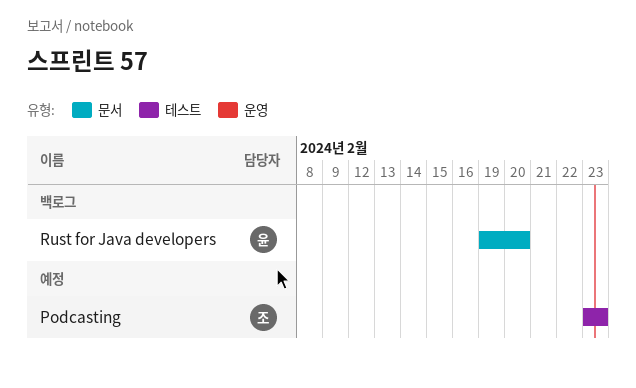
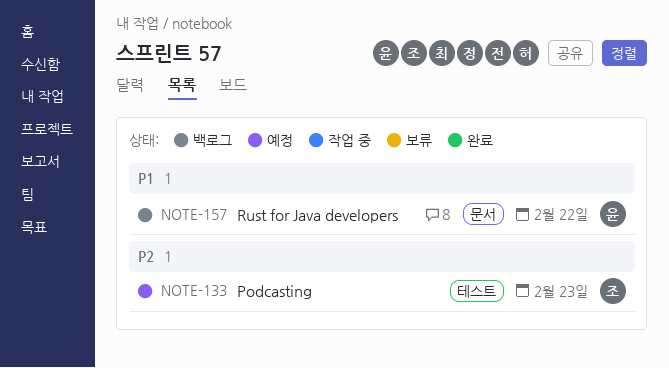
Rust for Java developers, due: Feb 20 -> Feb 22

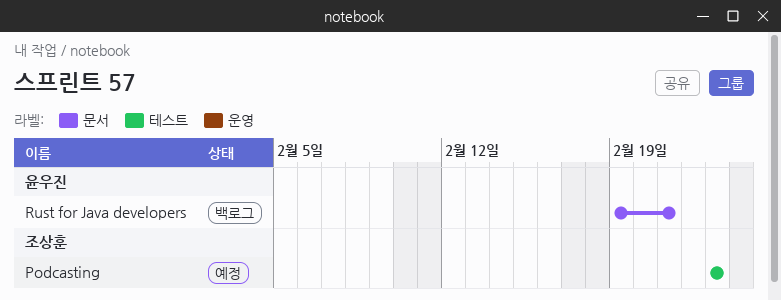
Rust for Java developers, due: Feb 22 -> Feb 21

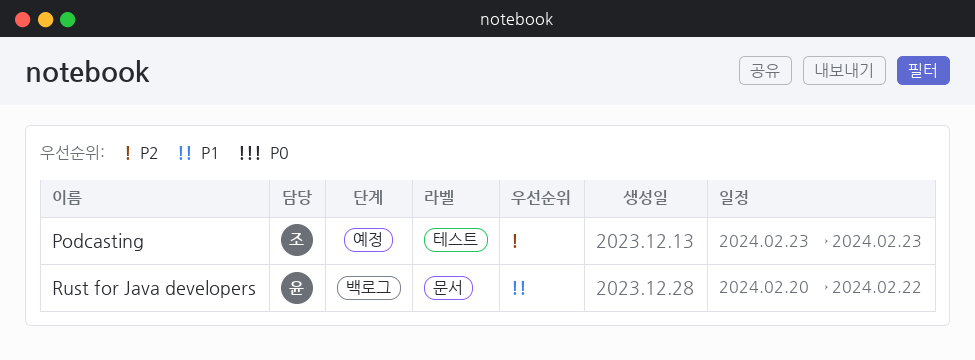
Rust for Java developers, start: Feb 19 -> Feb 20
Rust for Java developers, due: Feb 21 -> Feb 22

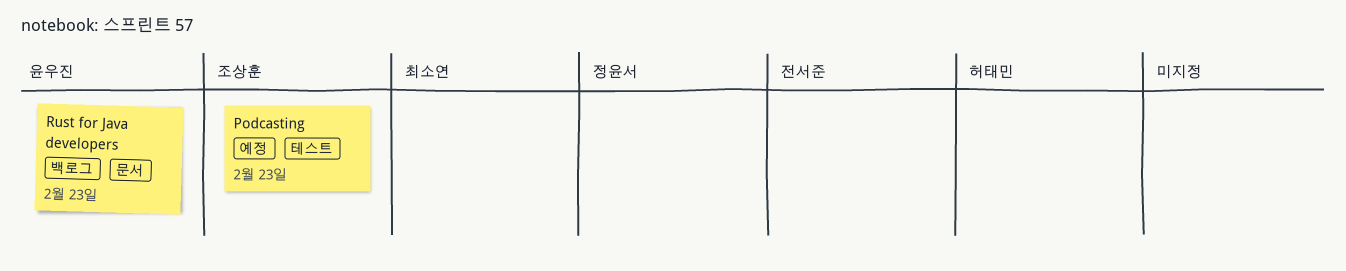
Rust for Java developers, due: Feb 22 -> Feb 23

